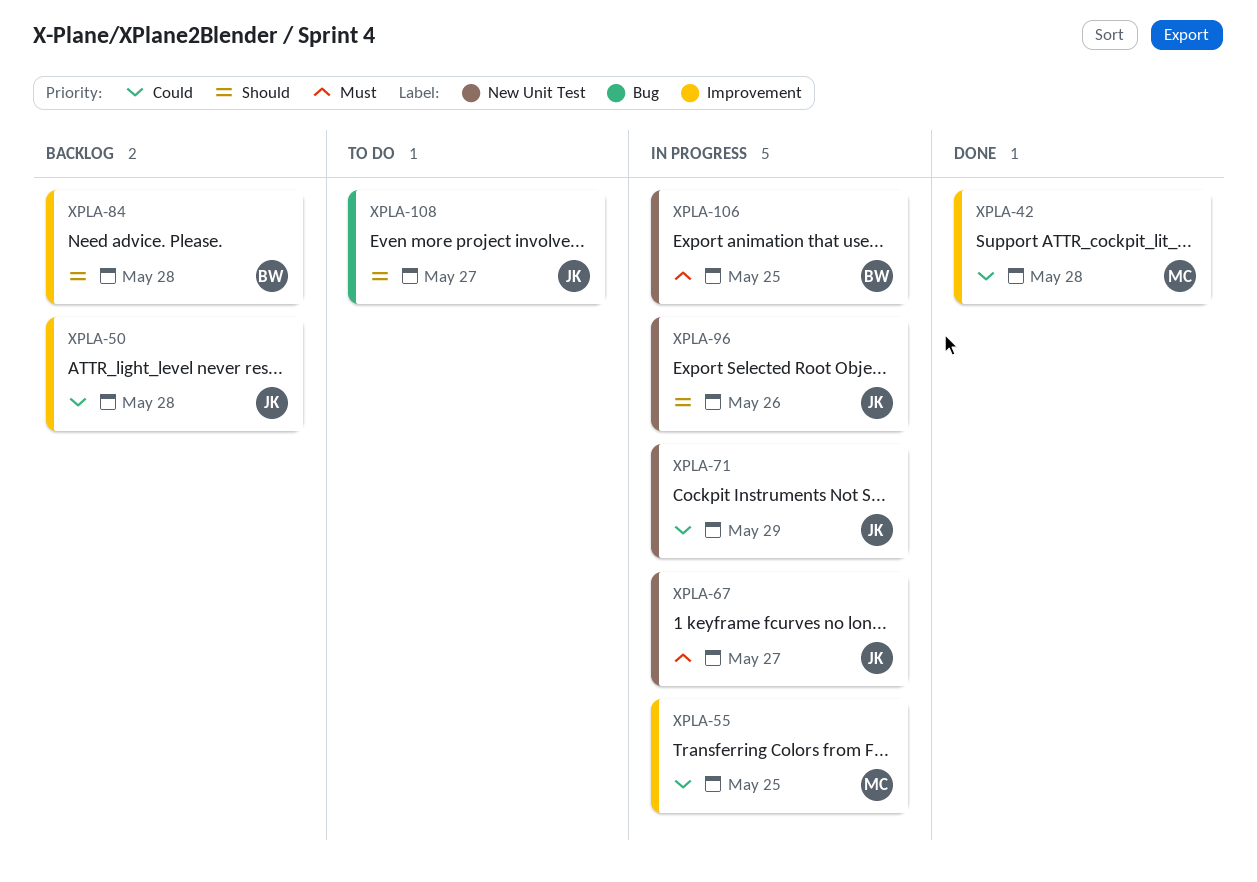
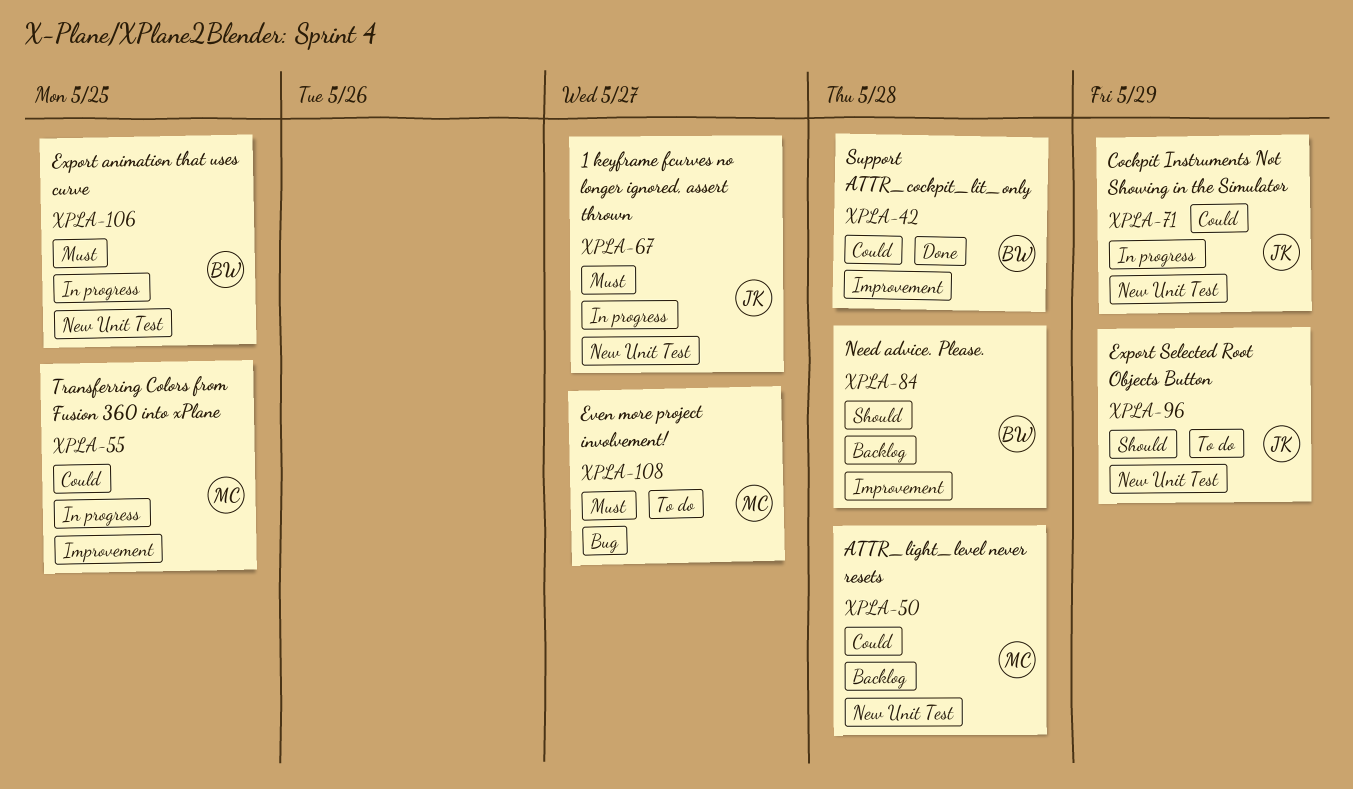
XPLA-42, owner: MC -> BW
XPLA-50, owner: JK -> MC
XPLA-50, label: Improvement -> New Unit Test
XPLA-96, status: In progress -> To do
XPLA-96, due: May 26 -> May 29
XPLA-108, owner: JK -> MC
XPLA-108, priority: Should -> Must

